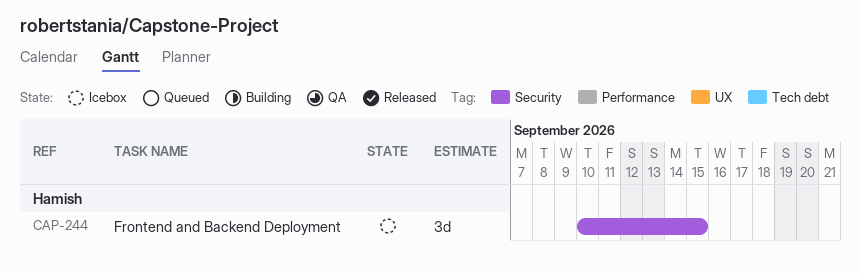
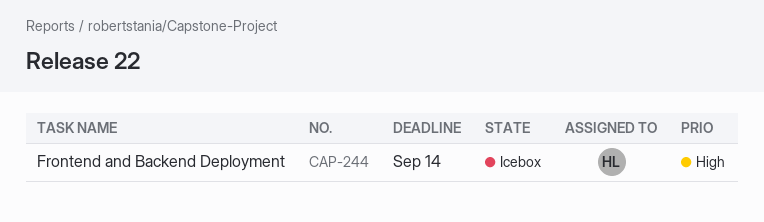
CAP-244, due: Sep 15 -> Sep 14

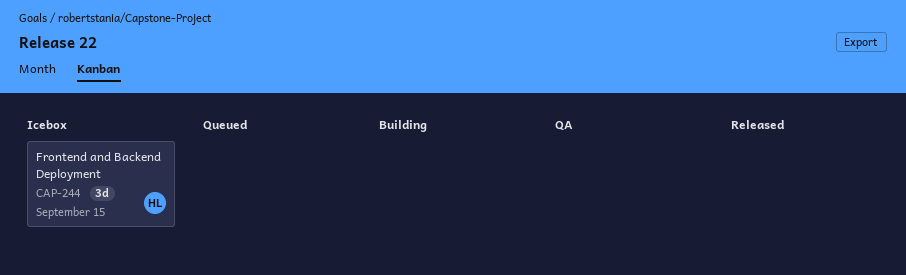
CAP-244, due: Sep 14 -> Sep 15

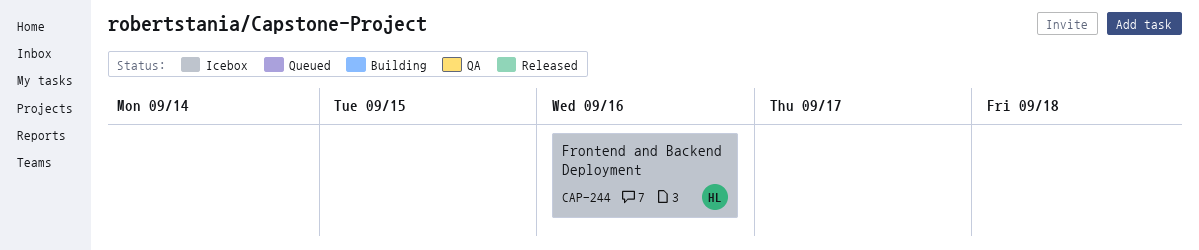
CAP-244, due: Sep 15 -> Sep 16

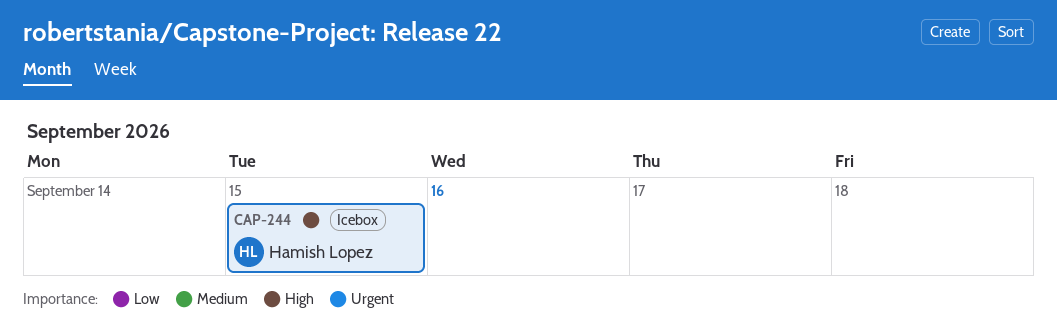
CAP-244, due: Sep 16 -> Sep 15

